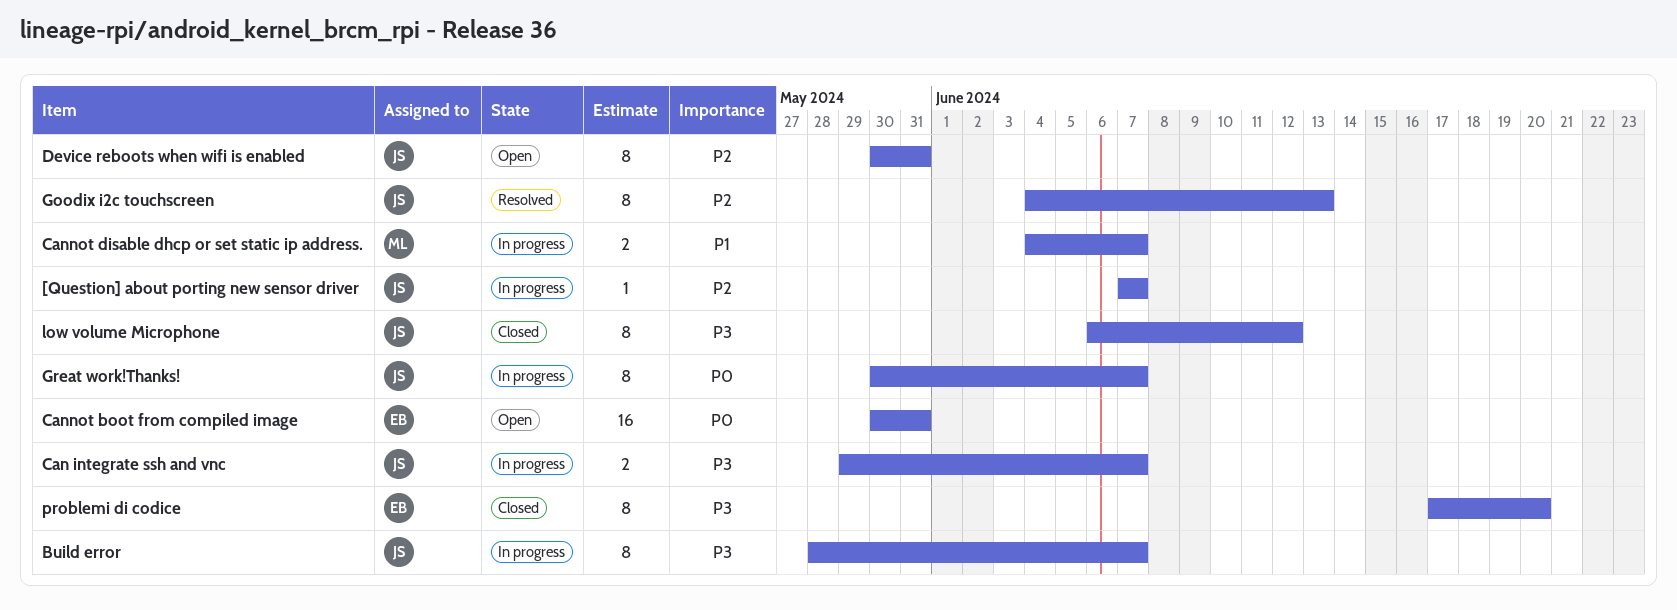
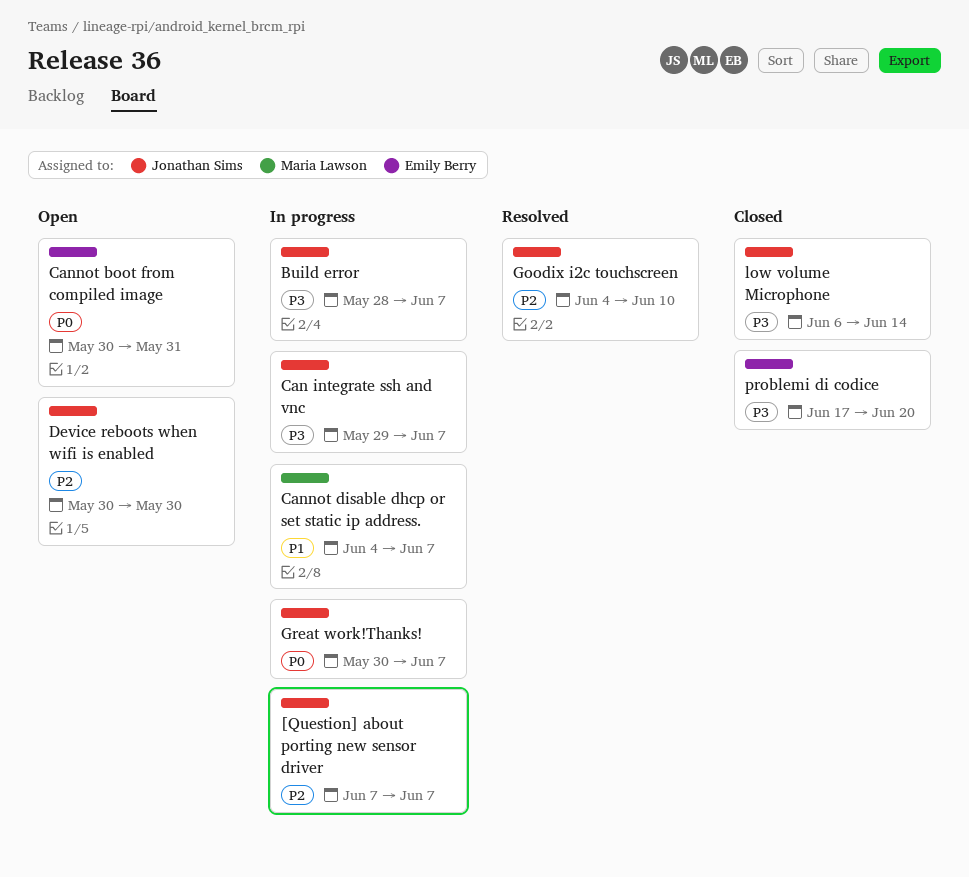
Device reboots when wifi is enabled, due: May 31 -> May 30
Goodix i2c touchscreen, due: Jun 13 -> Jun 10
low volume Microphone, due: Jun 12 -> Jun 14

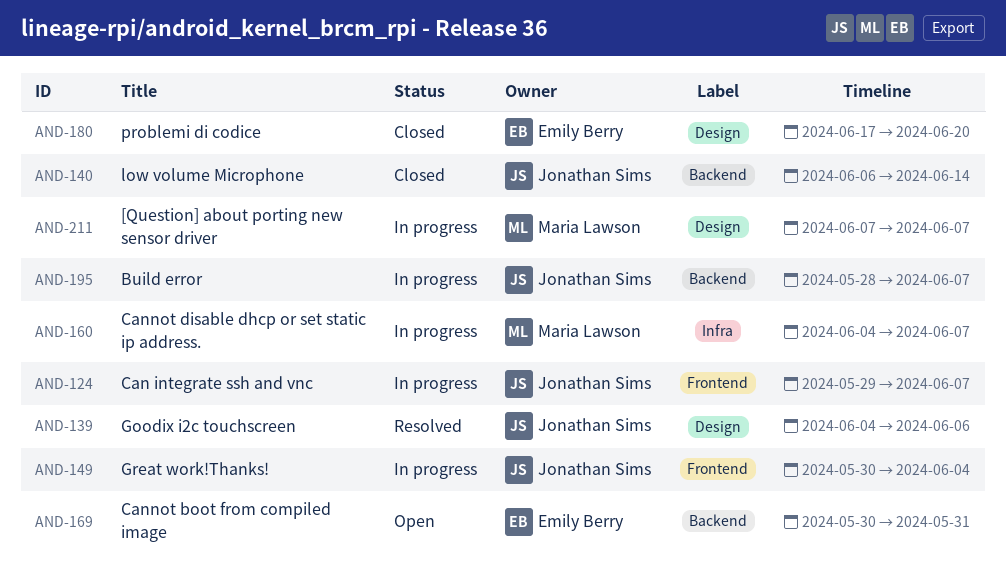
[Question] about porting new sensor driver, owner: Jonathan Sims -> Maria Lawson
Device reboots when wifi is enabled: present -> none
Goodix i2c touchscreen, due: Jun 10 -> Jun 6
Great work!Thanks!, due: Jun 7 -> Jun 4

